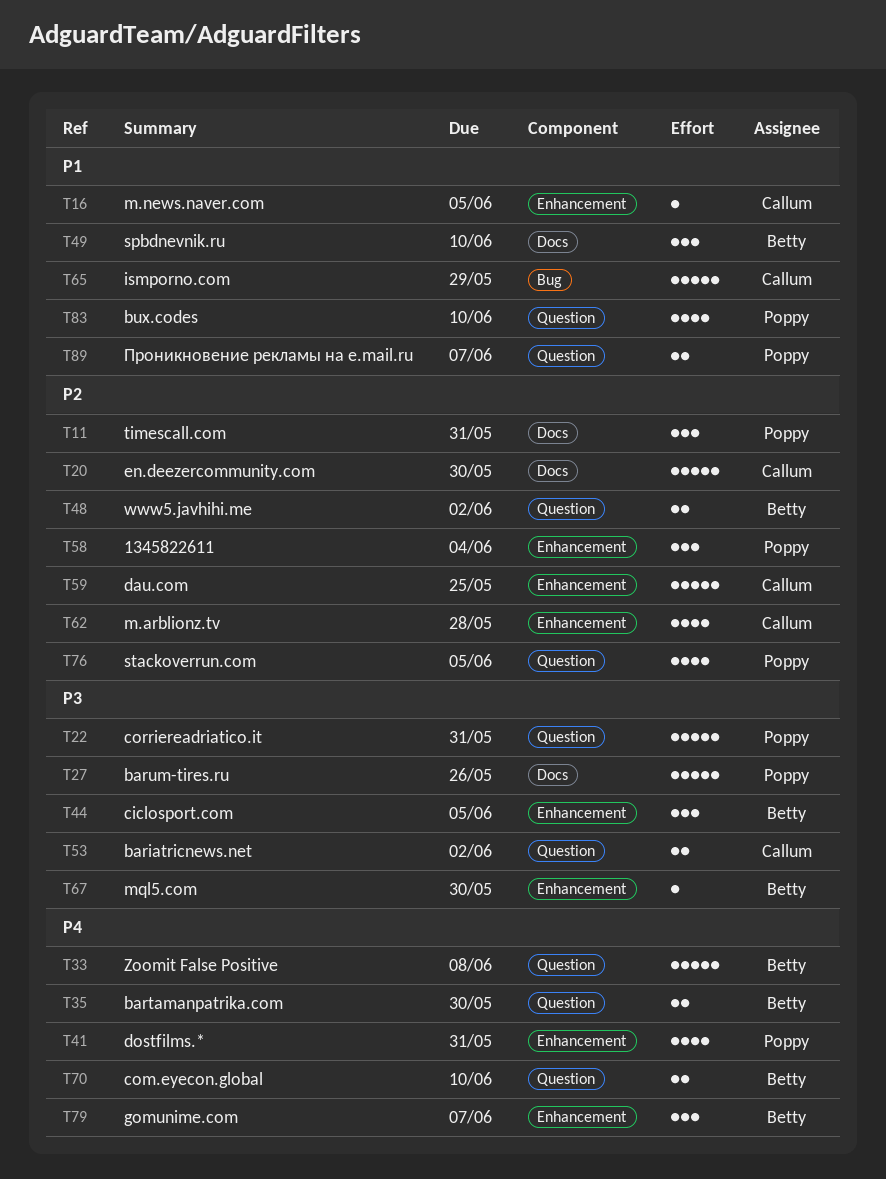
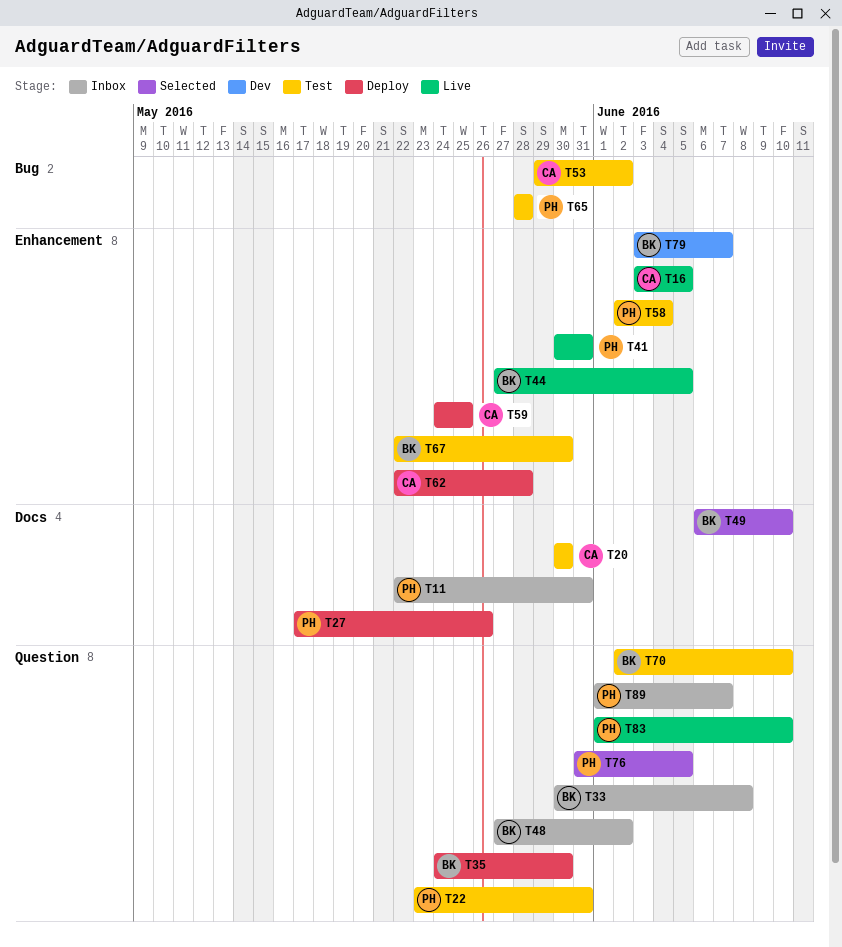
T53, label: Question -> Bug
T65, owner: Callum -> Poppy
T65, due: May 29 -> May 28

